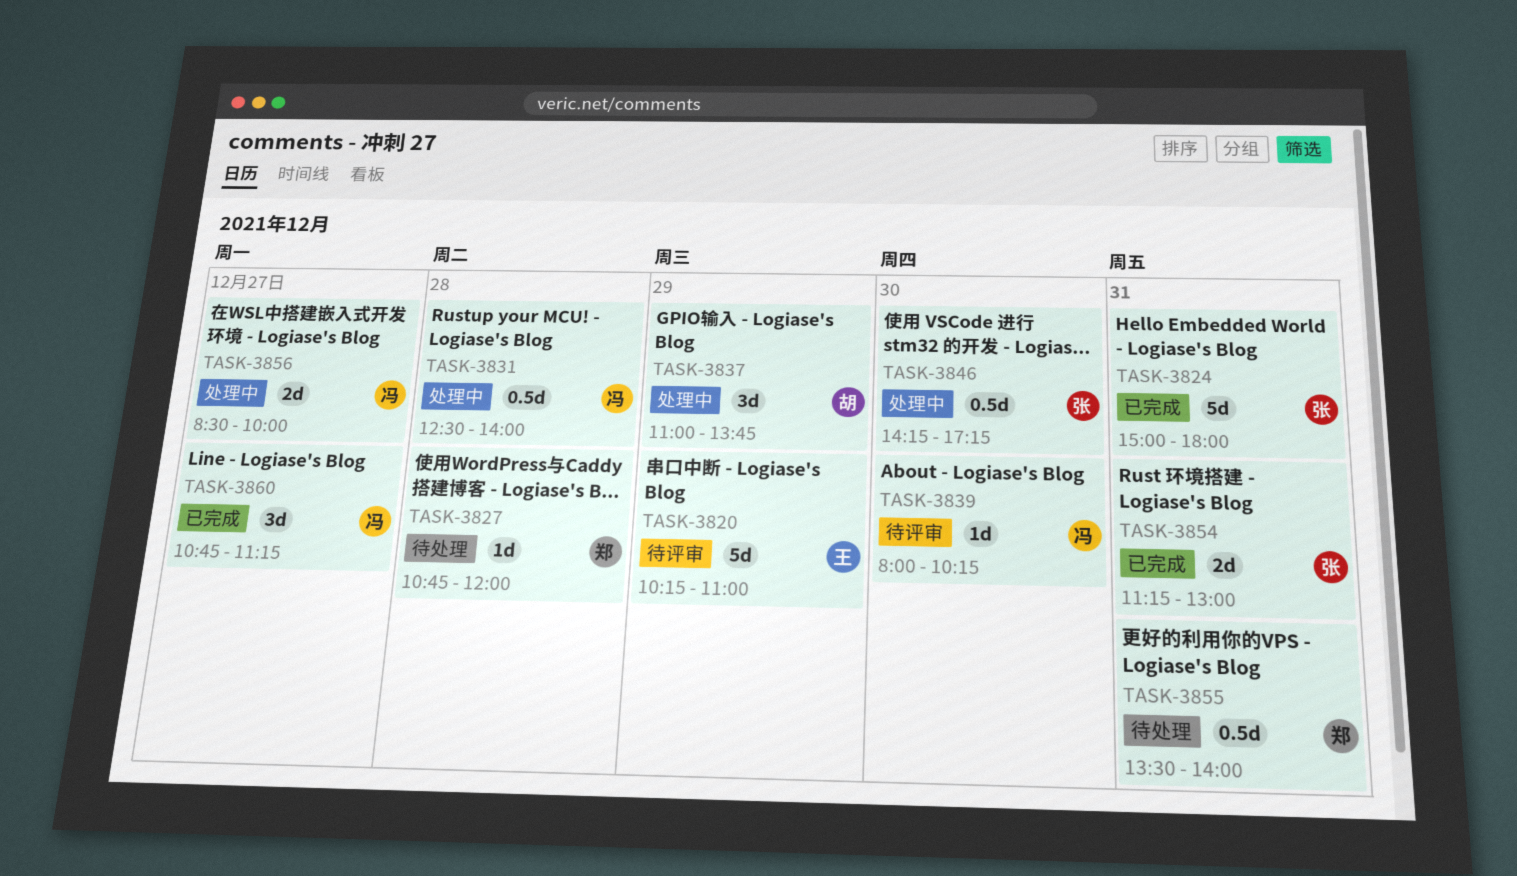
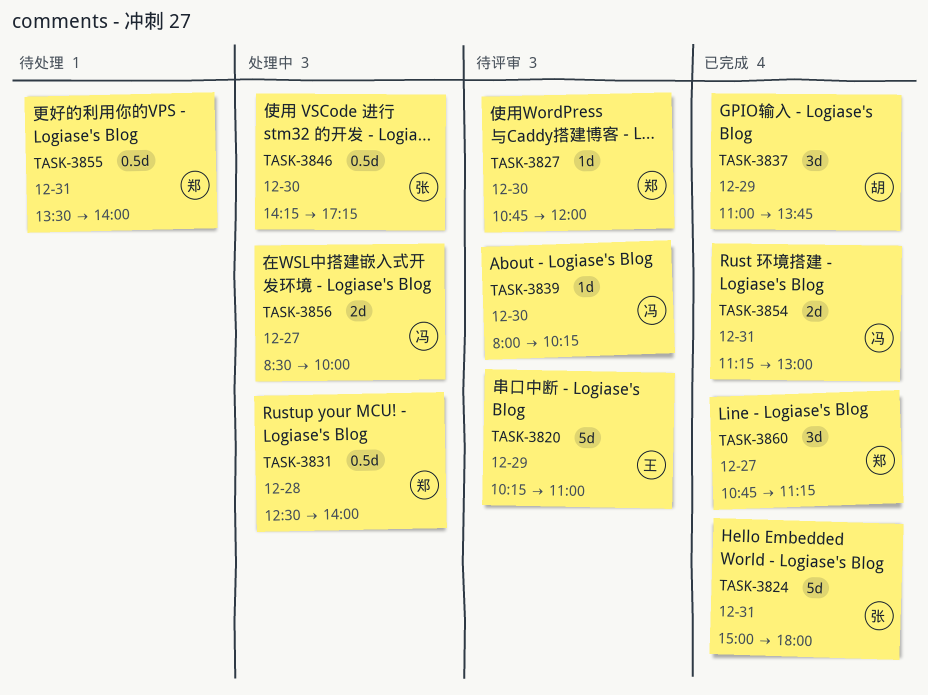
TASK-3827, status: 待处理 -> 待评审
TASK-3827, day: Dec 28 -> Dec 30
TASK-3831, owner: 冯 -> 郑
TASK-3837, status: 处理中 -> 已完成
TASK-3854, owner: 张 -> 冯
TASK-3860, owner: 冯 -> 郑

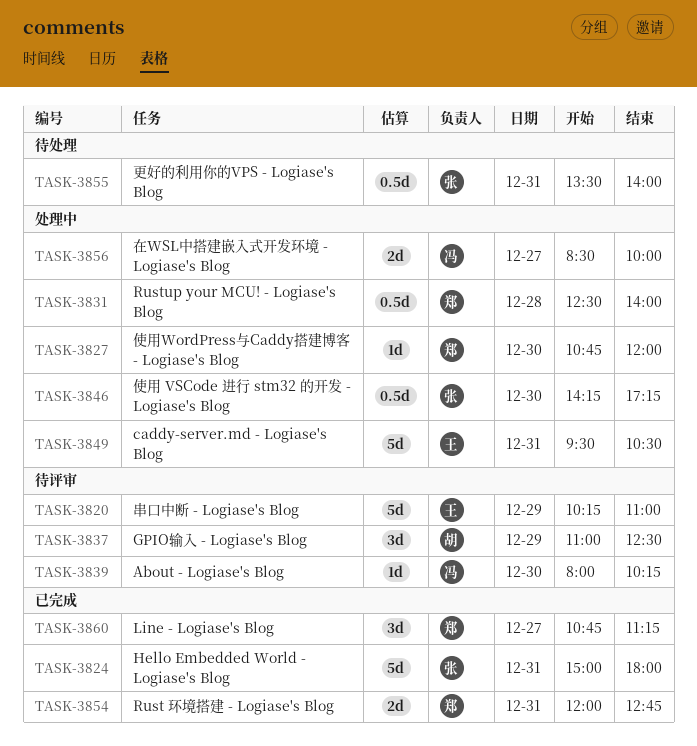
TASK-3827, status: 待评审 -> 处理中
TASK-3837, status: 已完成 -> 待评审
TASK-3837, ends: 13:45 -> 12:30
TASK-3849: none -> present
TASK-3854, owner: 冯 -> 郑
TASK-3854, begins: 11:15 -> 12:00
TASK-3854, ends: 13:00 -> 12:45
TASK-3855, owner: 郑 -> 张

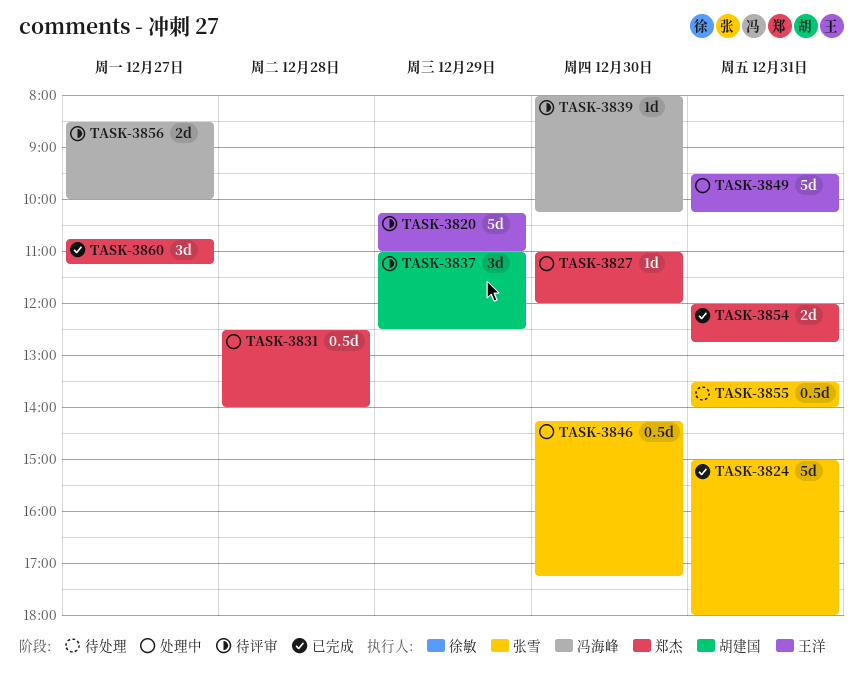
TASK-3827, begins: 10:45 -> 11:00
TASK-3849, ends: 10:30 -> 10:15
TASK-3856, status: 处理中 -> 待评审

